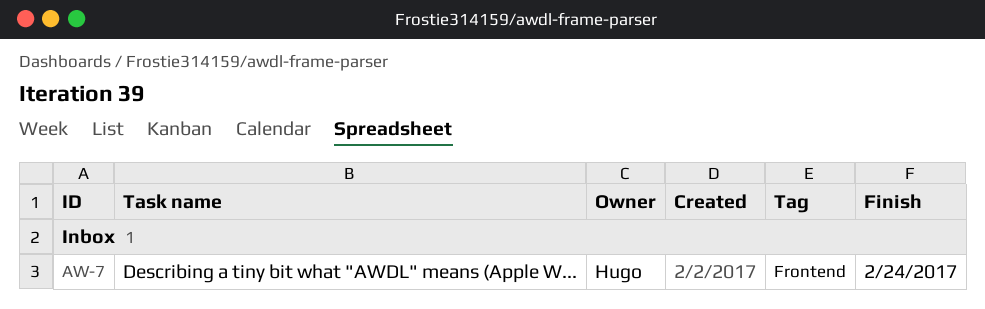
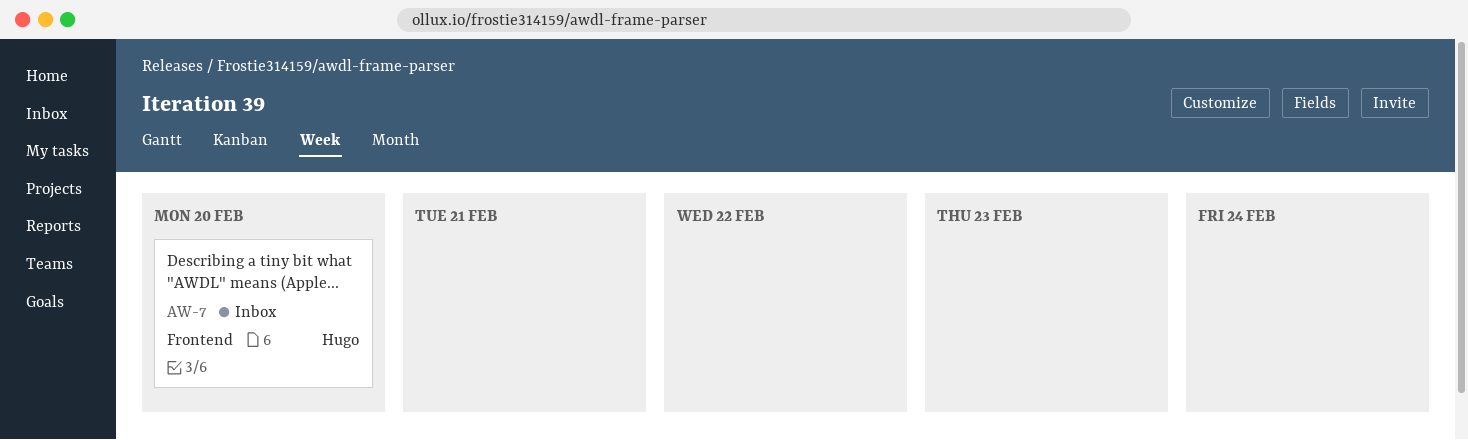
AW-7, due: Feb 24 -> Feb 20

